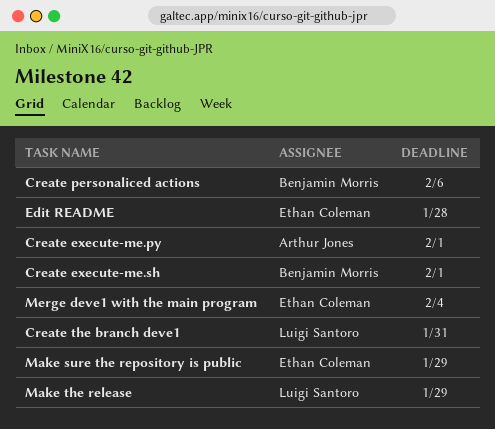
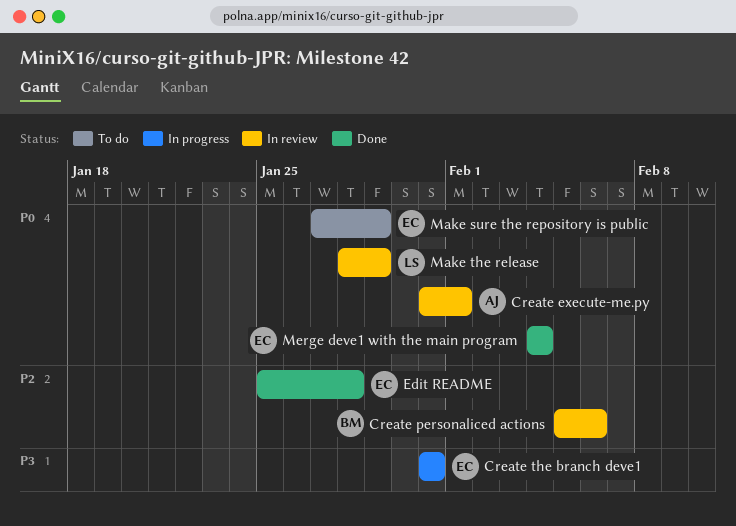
Create execute-me.sh: present -> none
Create the branch deve1, owner: Luigi Santoro -> Ethan Coleman

